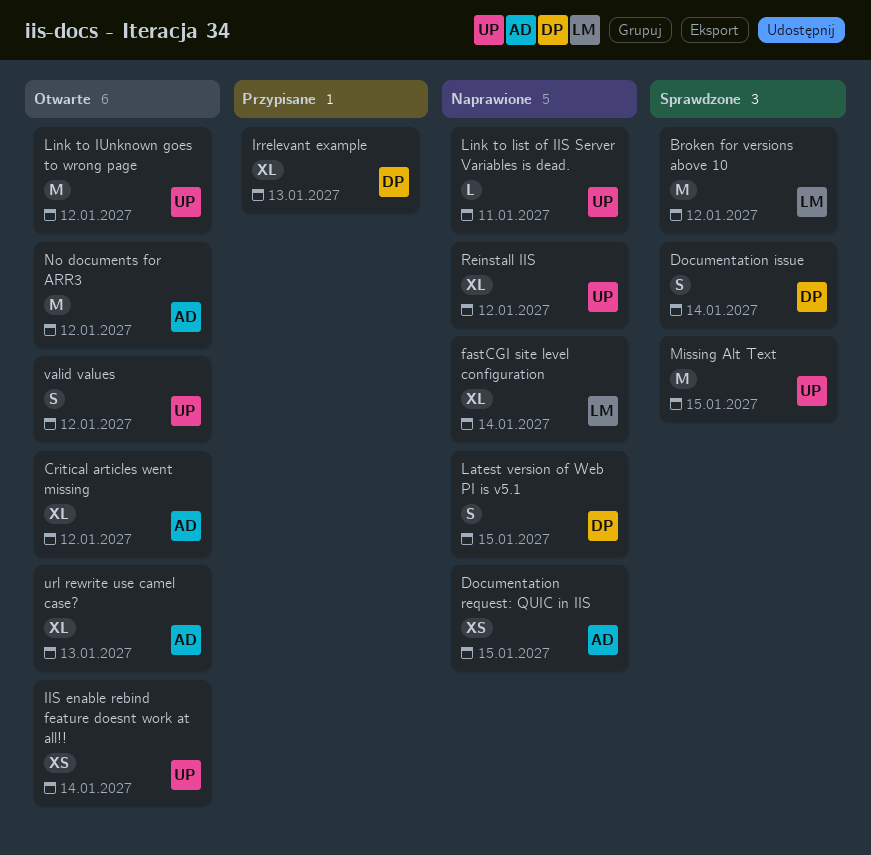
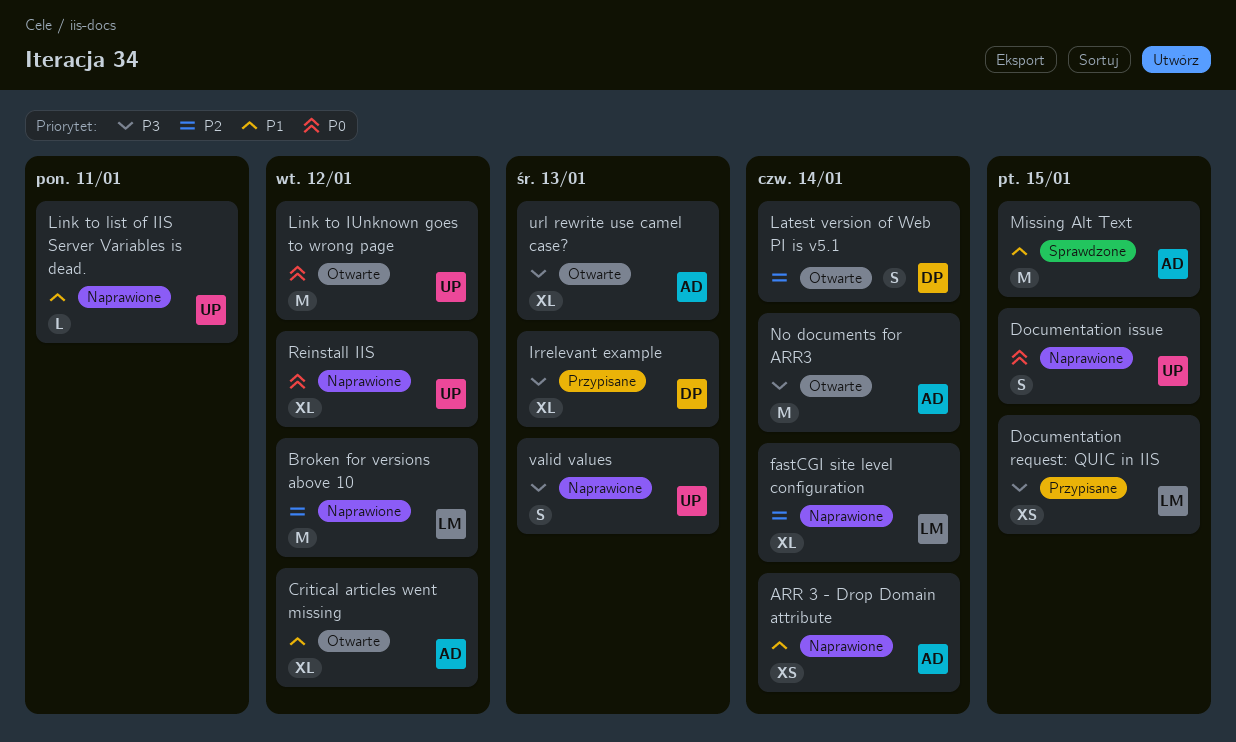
ARR 3 - Drop Domain attribute: none -> present
Broken for versions above 10, status: Sprawdzone -> Naprawione
Documentation issue, status: Sprawdzone -> Naprawione
Documentation issue, owner: DP -> UP
Documentation issue, due: Jan 14 -> Jan 15
Documentation request: QUIC in IIS, status: Naprawione -> Przypisane
Documentation request: QUIC in IIS, owner: AD -> LM
IIS enable rebind feature doesnt work at all!!: present -> none
Latest version of Web PI is v5.1, status: Naprawione -> Otwarte
Latest version of Web PI is v5.1, due: Jan 15 -> Jan 14
Missing Alt Text, owner: UP -> AD
No documents for ARR3, due: Jan 12 -> Jan 14
valid values, status: Otwarte -> Naprawione
valid values, due: Jan 12 -> Jan 13

